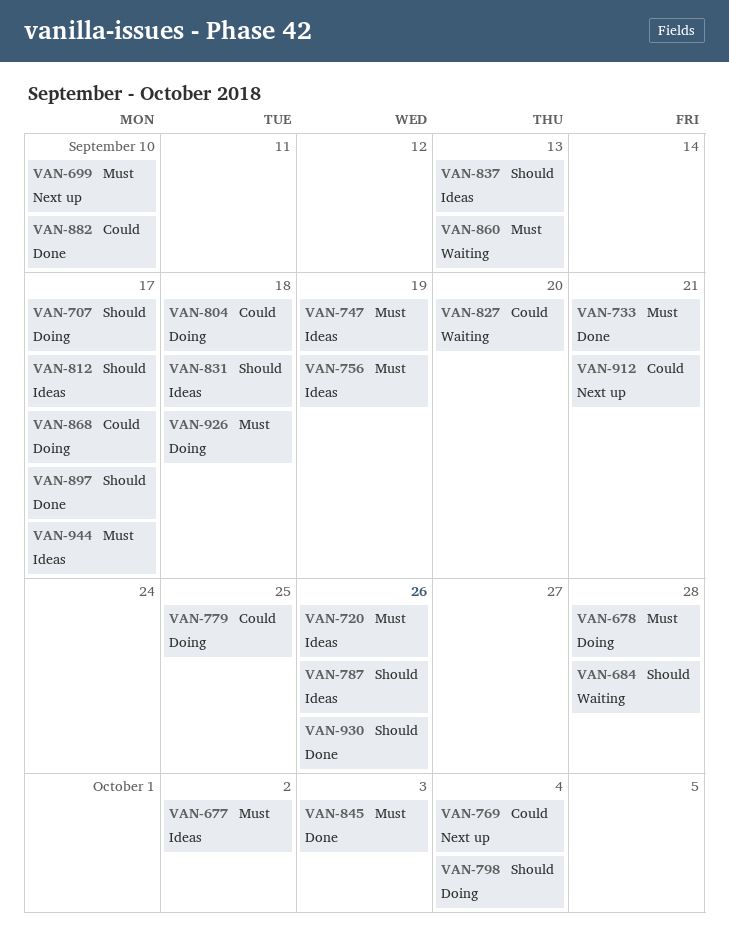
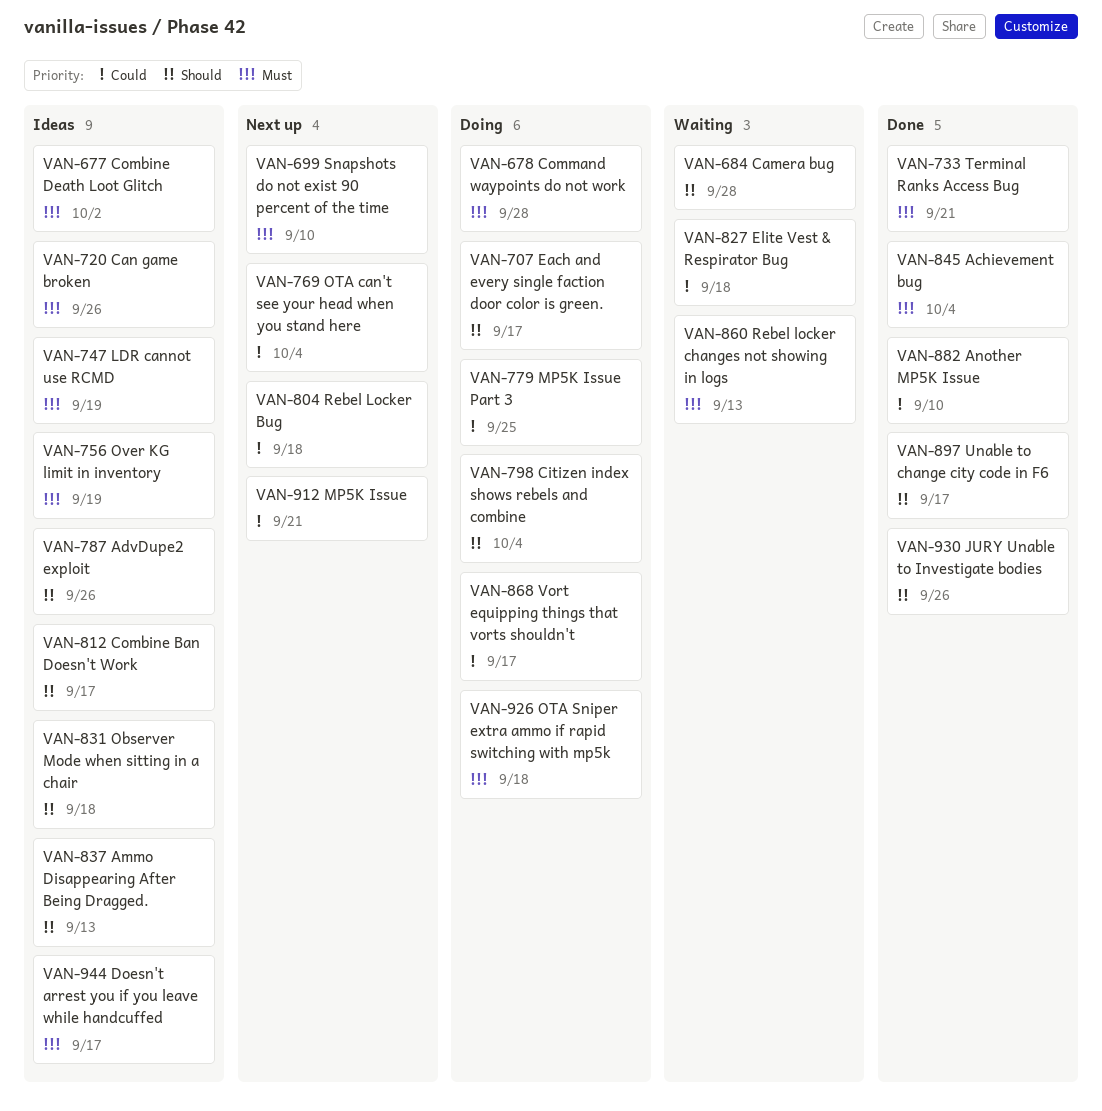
VAN-804, status: Doing -> Next up
VAN-827, due: Sep 20 -> Sep 18
VAN-845, due: Oct 3 -> Oct 4

